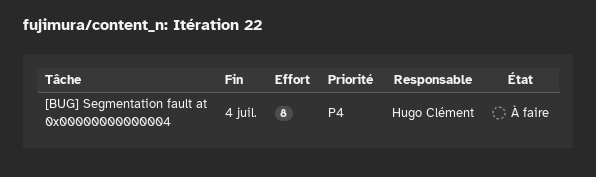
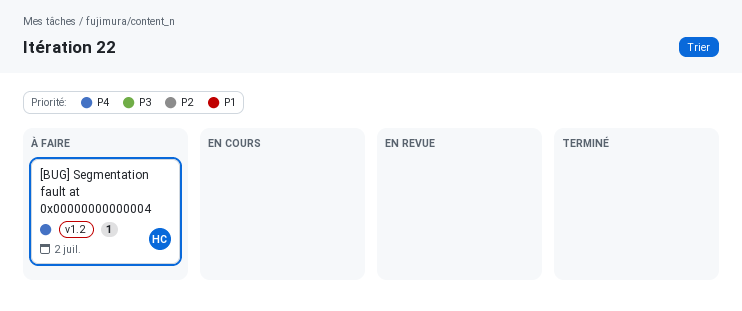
[BUG] Segmentation fault at 0x00000000000004, estimate: 8 -> 1
[BUG] Segmentation fault at 0x00000000000004, due: Jul 4 -> Jul 2

